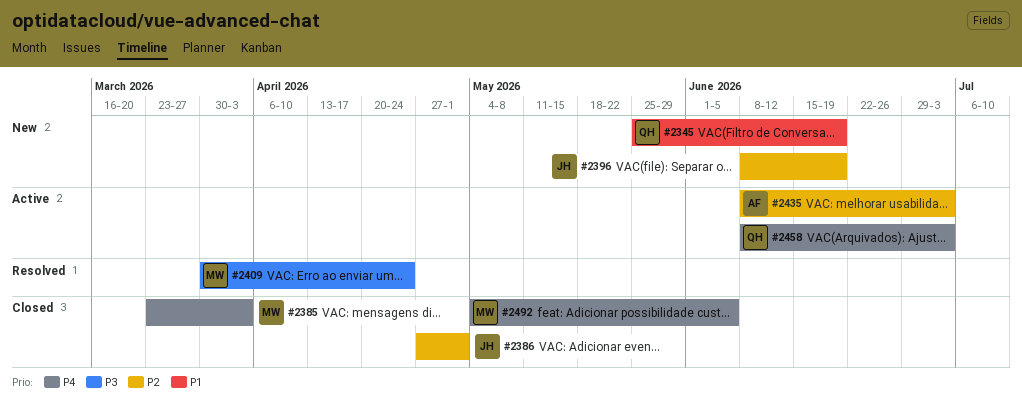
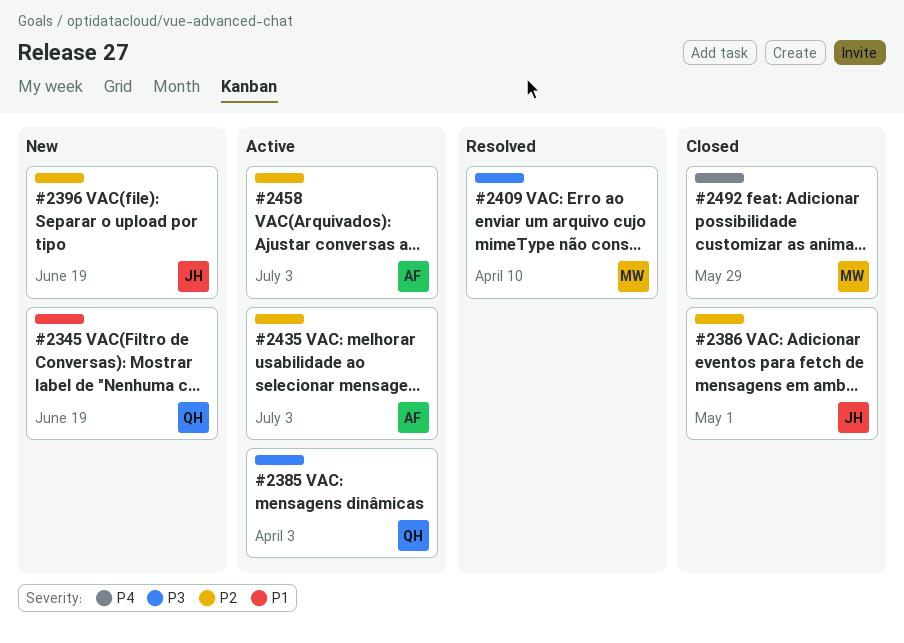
#2385, status: Closed -> Active
#2385, owner: MW -> QH
#2385, priority: P4 -> P3
#2409, due: Apr 24 -> Apr 10
#2458, owner: QH -> AF
#2458, priority: P4 -> P2
#2492, due: Jun 5 -> May 29

